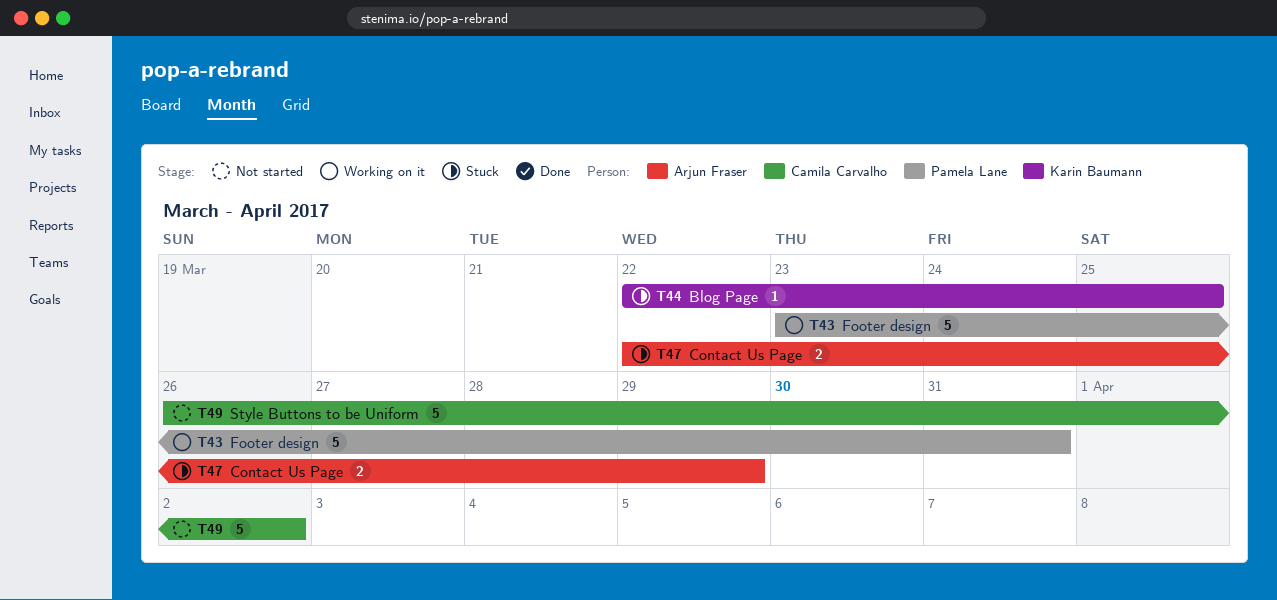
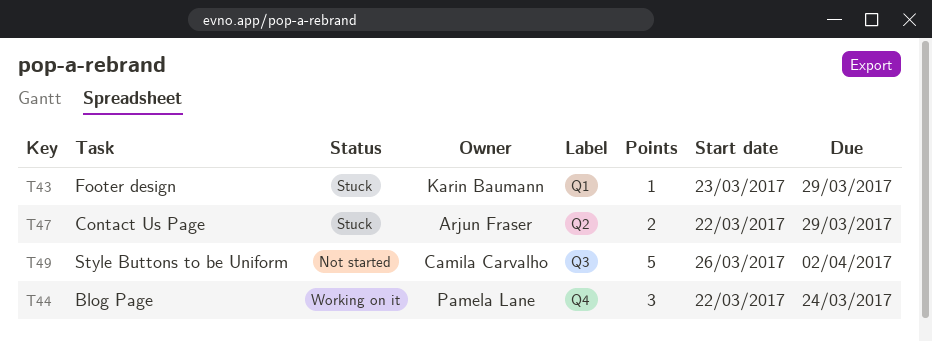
T43, status: Working on it -> Stuck
T43, owner: Pamela Lane -> Karin Baumann
T43, estimate: 5 -> 1
T43, due: Mar 31 -> Mar 29
T44, status: Stuck -> Working on it
T44, owner: Karin Baumann -> Pamela Lane
T44, estimate: 1 -> 3
T44, due: Mar 25 -> Mar 24

